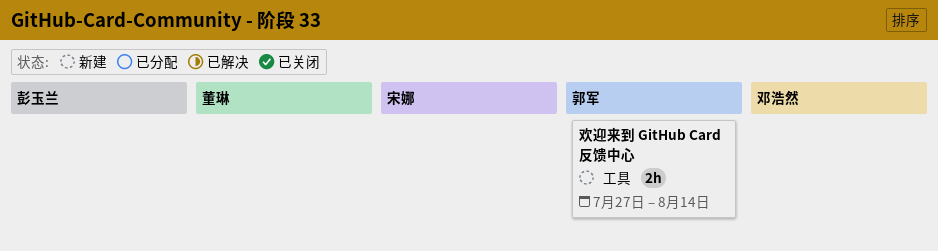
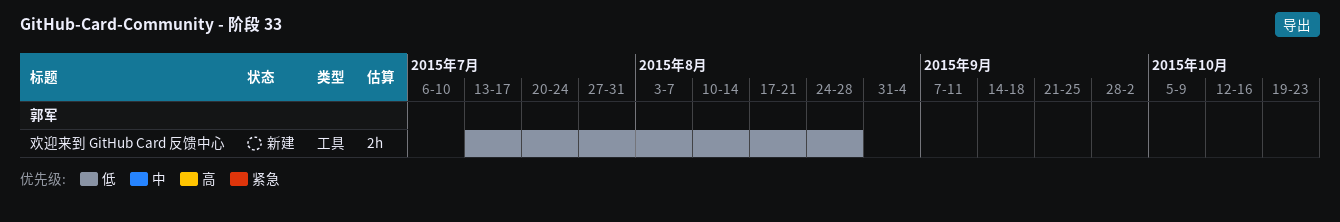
欢迎来到 GitHub Card 反馈中心, start: Jul 27 -> Jul 13
欢迎来到 GitHub Card 反馈中心, due: Aug 14 -> Aug 28

